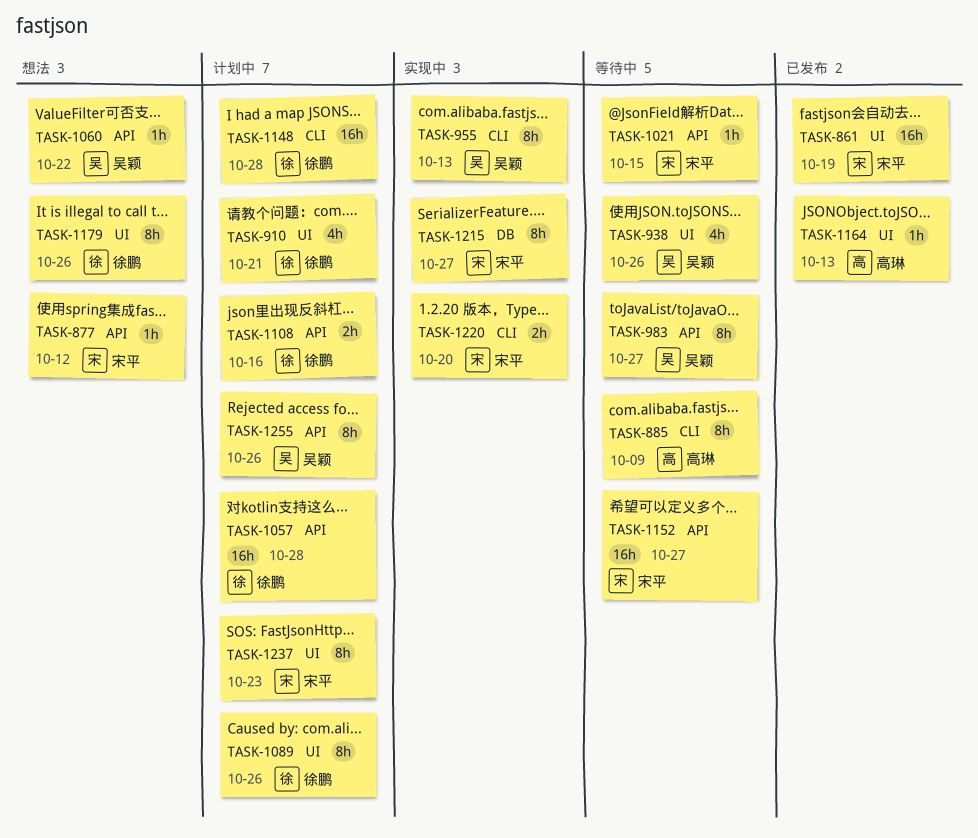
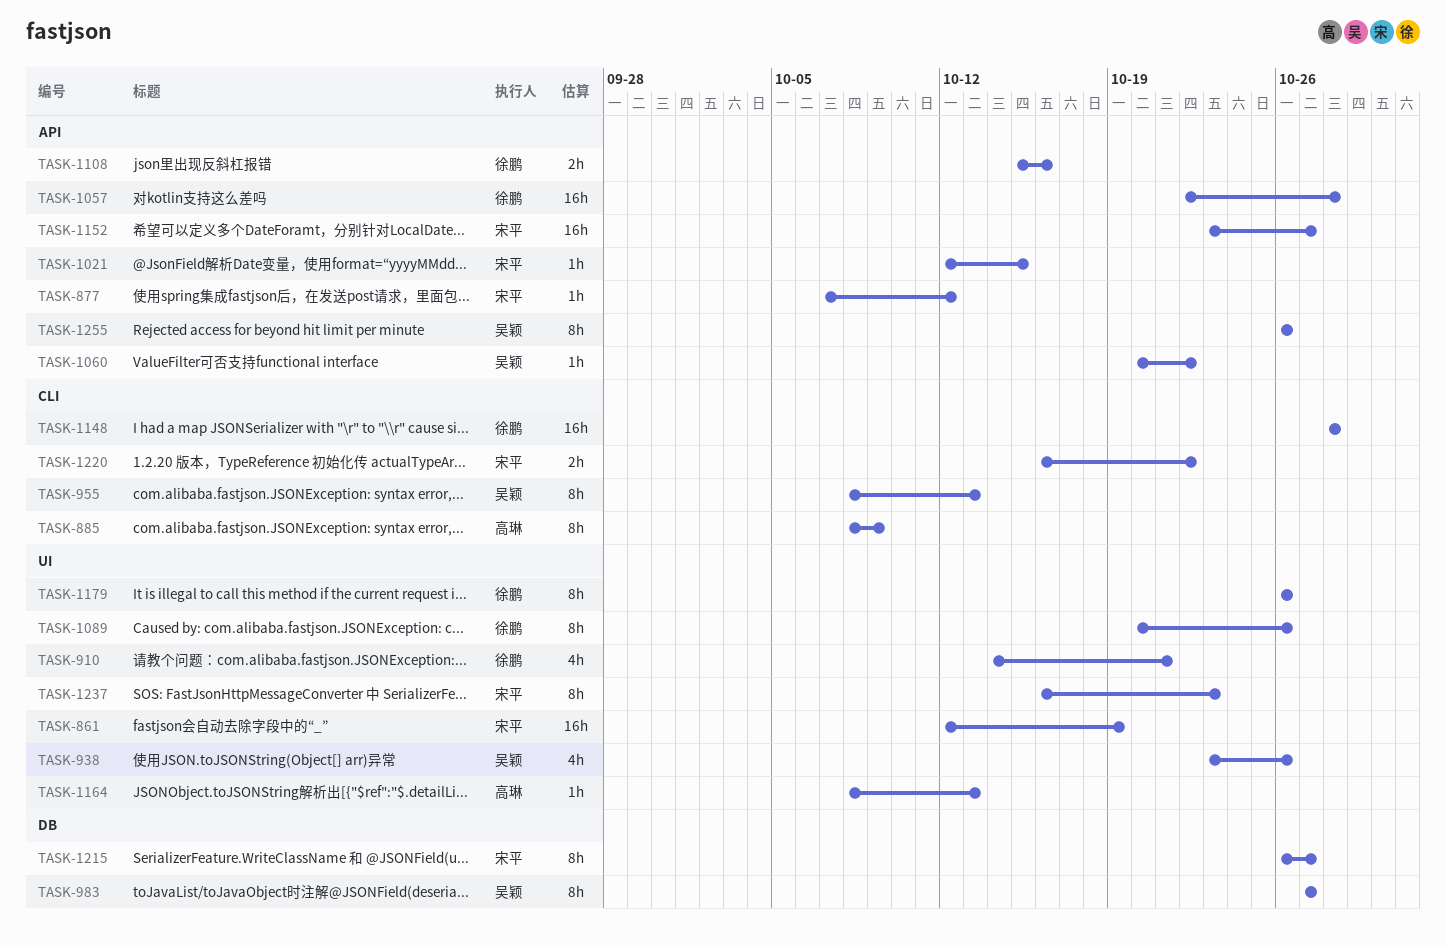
TASK-983, label: API -> DB
TASK-1220, due: Oct 20 -> Oct 22

